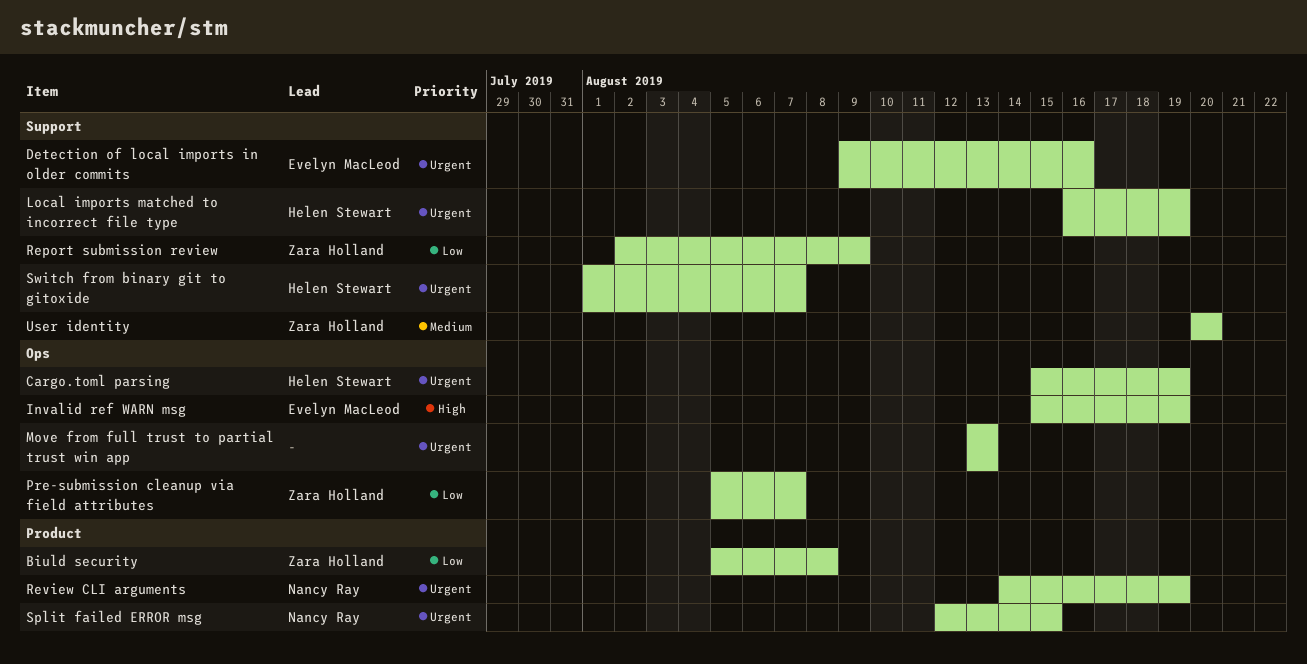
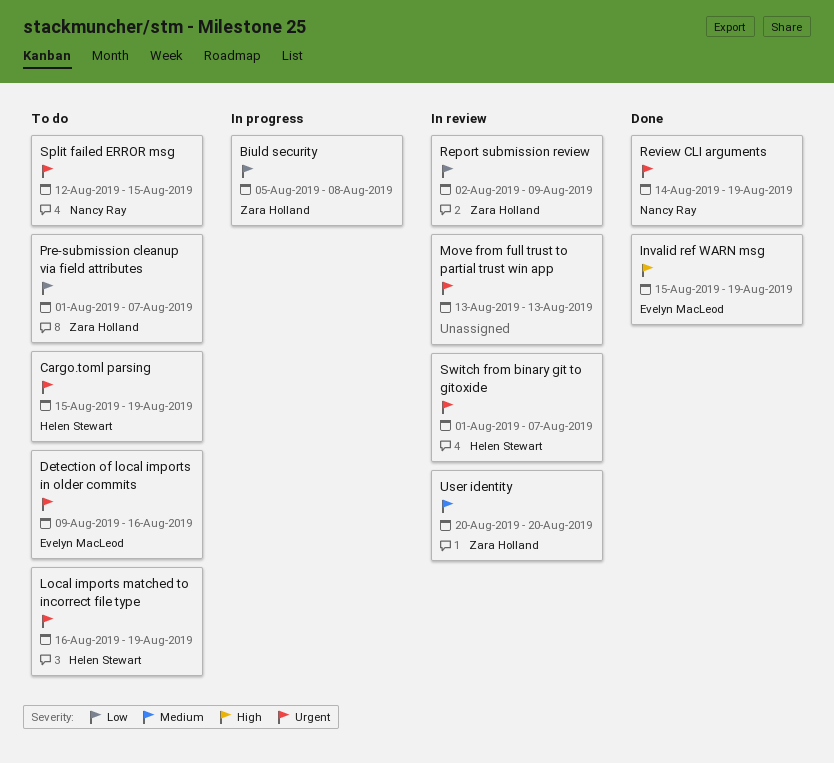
Pre-submission cleanup via field attributes, start: Aug 5 -> Aug 1

